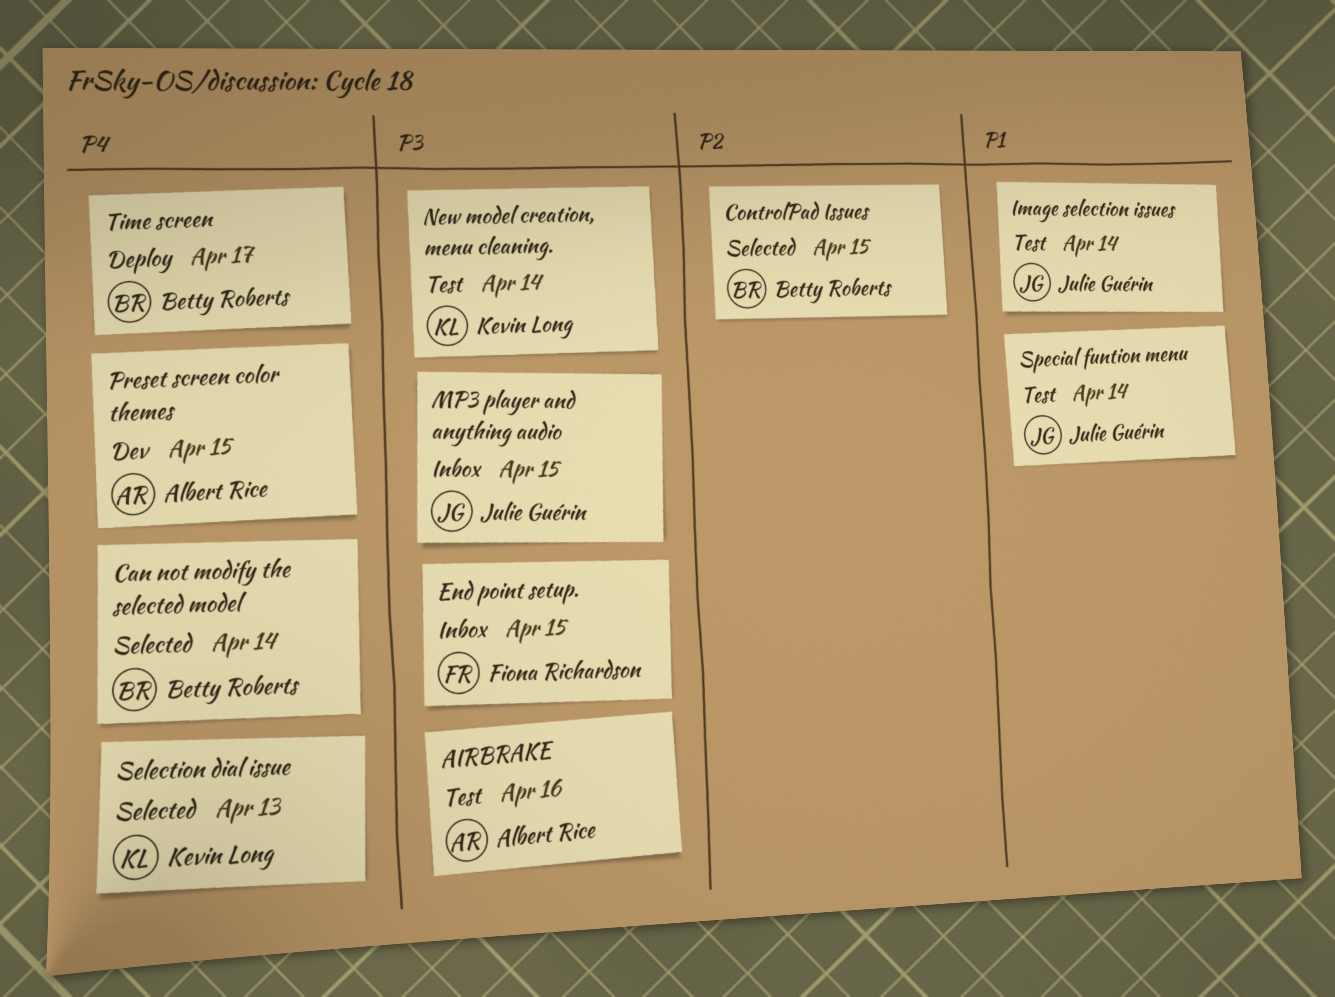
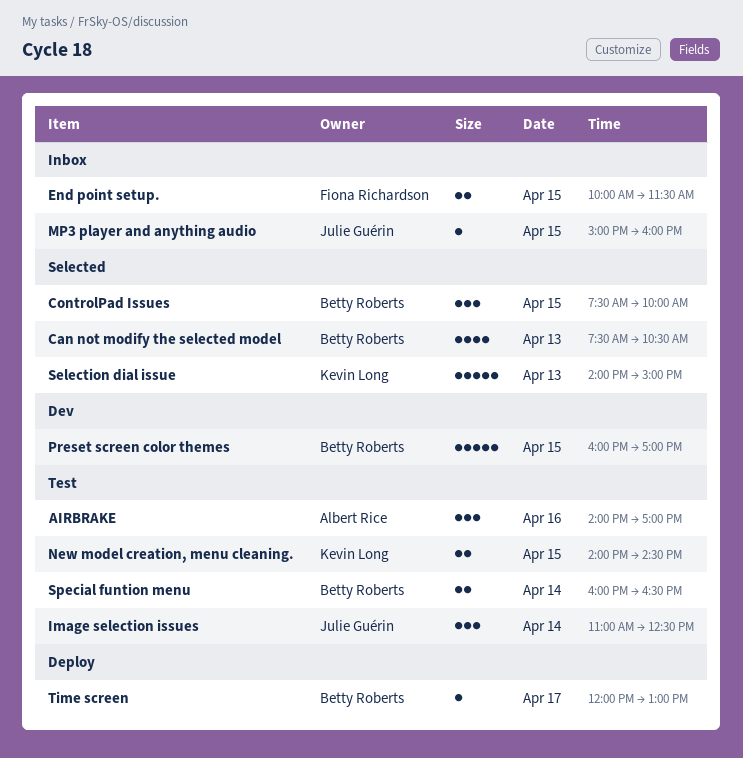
Can not modify the selected model, day: Apr 14 -> Apr 13
New model creation, menu cleaning., day: Apr 14 -> Apr 15
Preset screen color themes, owner: Albert Rice -> Betty Roberts
Special funtion menu, owner: Julie Guérin -> Betty Roberts

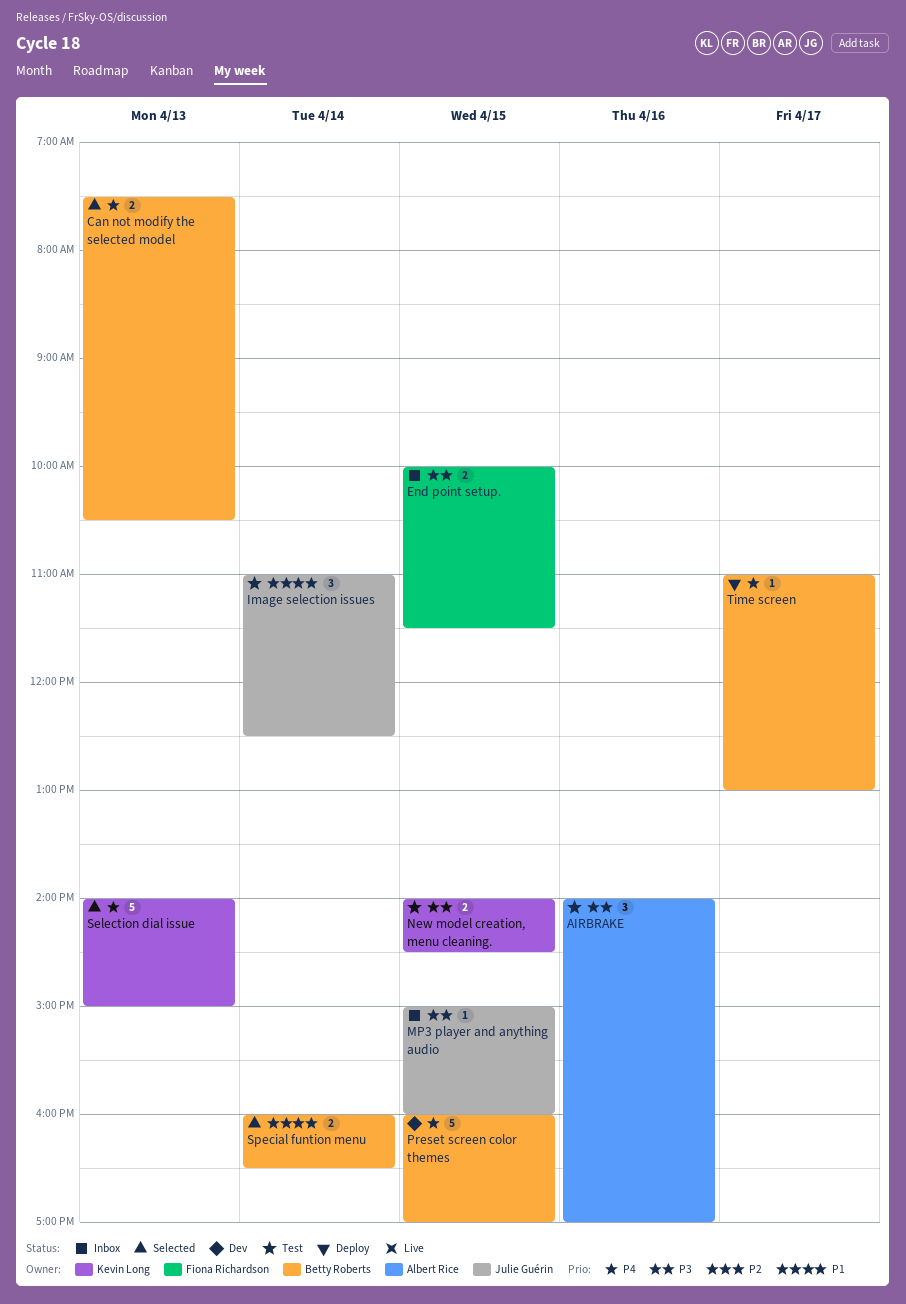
Can not modify the selected model, estimate: 4 -> 2
ControlPad Issues: present -> none
Special funtion menu, status: Test -> Selected
Time screen, begins: 12:00 -> 11:00

